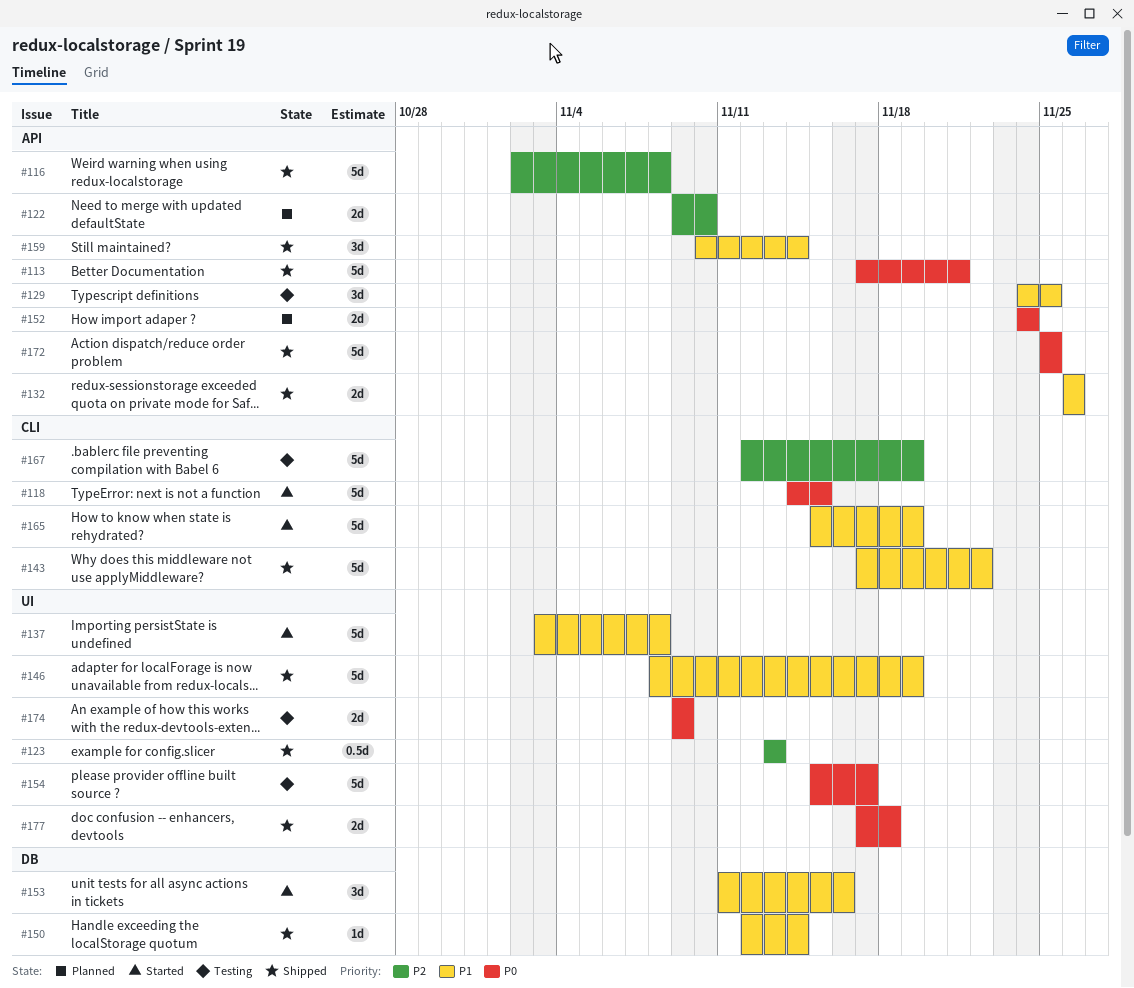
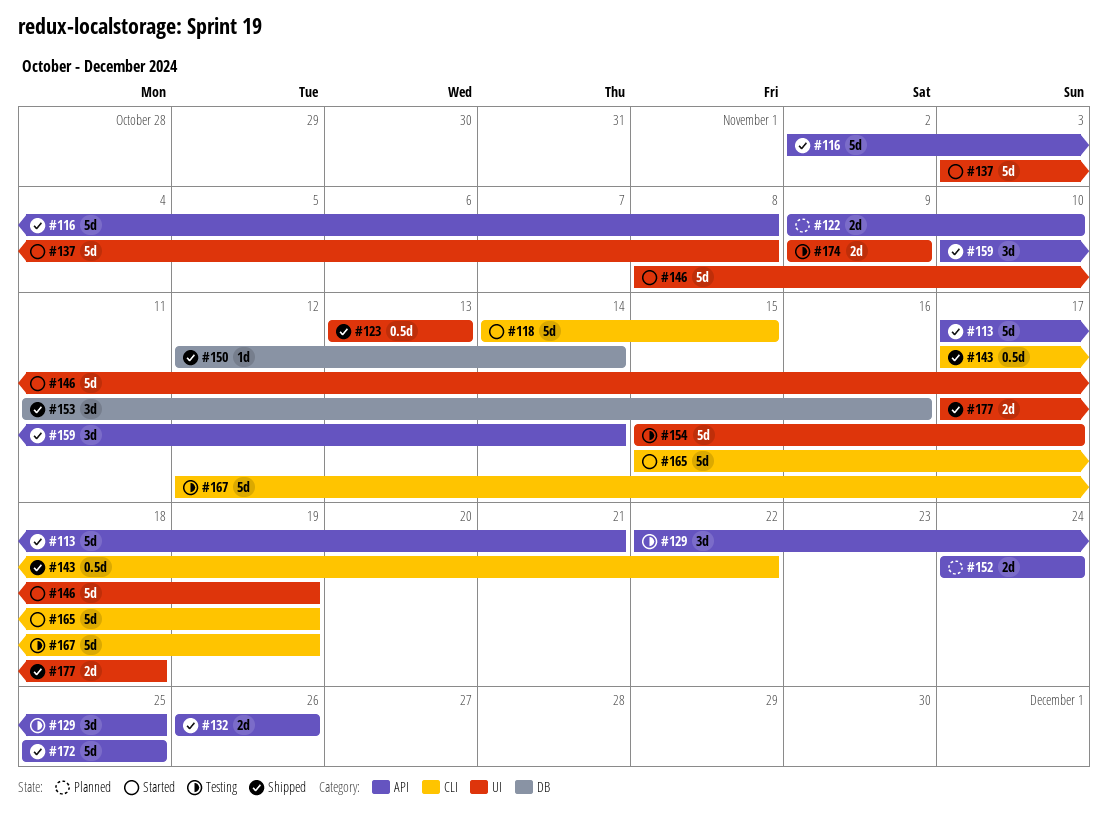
#129, start: Nov 24 -> Nov 22
#143, estimate: 5d -> 0.5d
#146, status: Shipped -> Started
#153, status: Started -> Shipped

